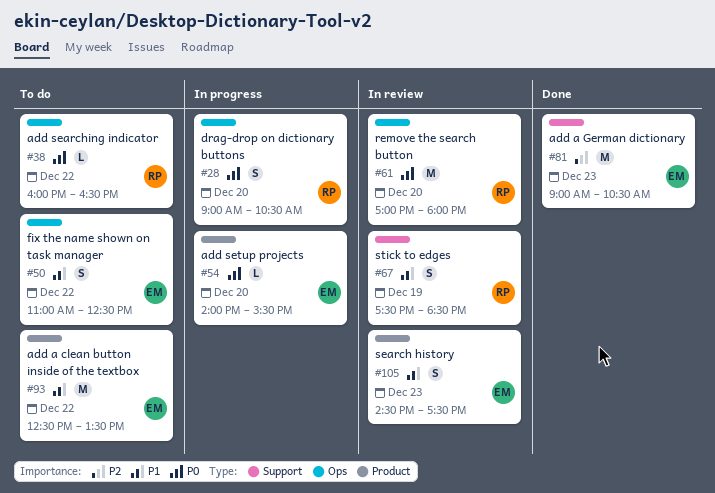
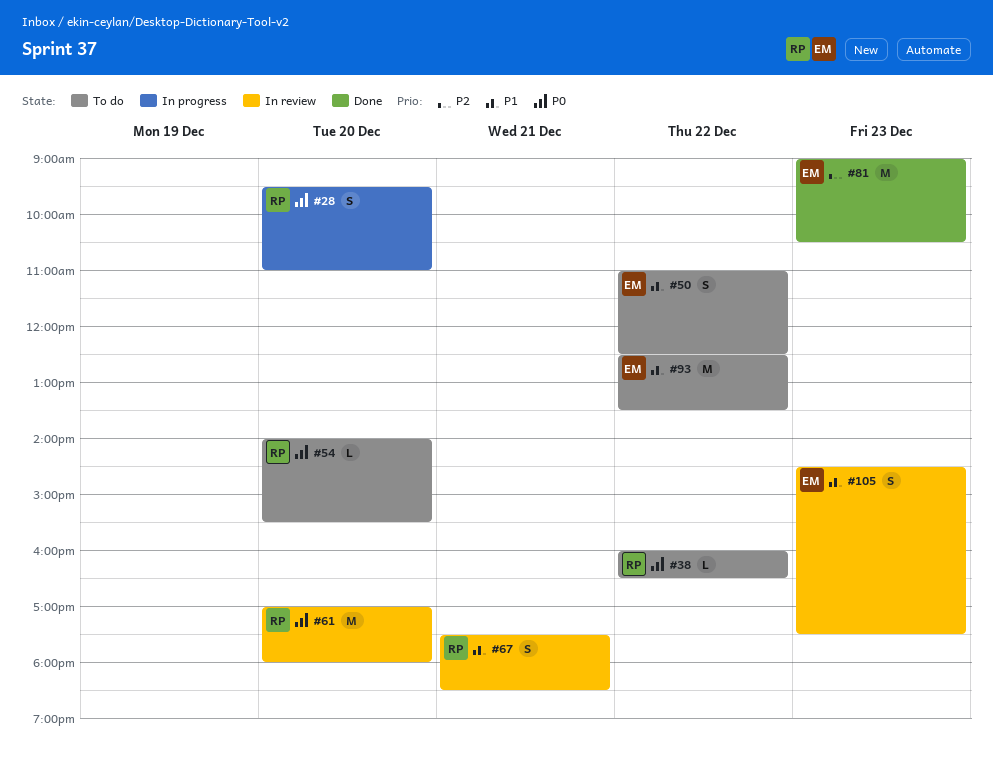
#28, begins: 09:00 -> 09:30
#28, ends: 10:30 -> 11:00
#54, status: In progress -> To do
#54, owner: EM -> RP
#67, day: Dec 19 -> Dec 21

